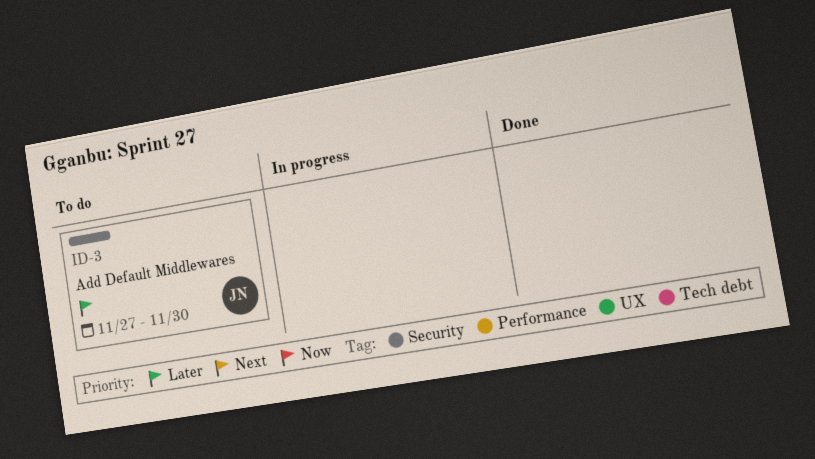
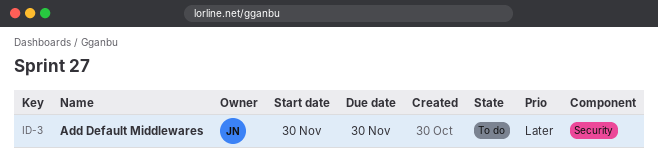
ID-3, start: Nov 27 -> Nov 30

